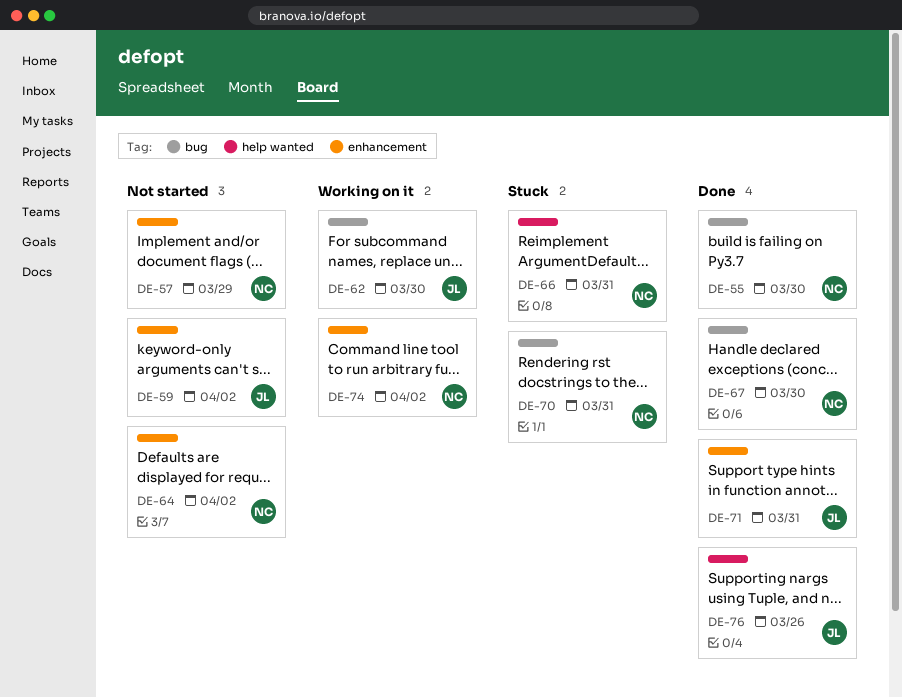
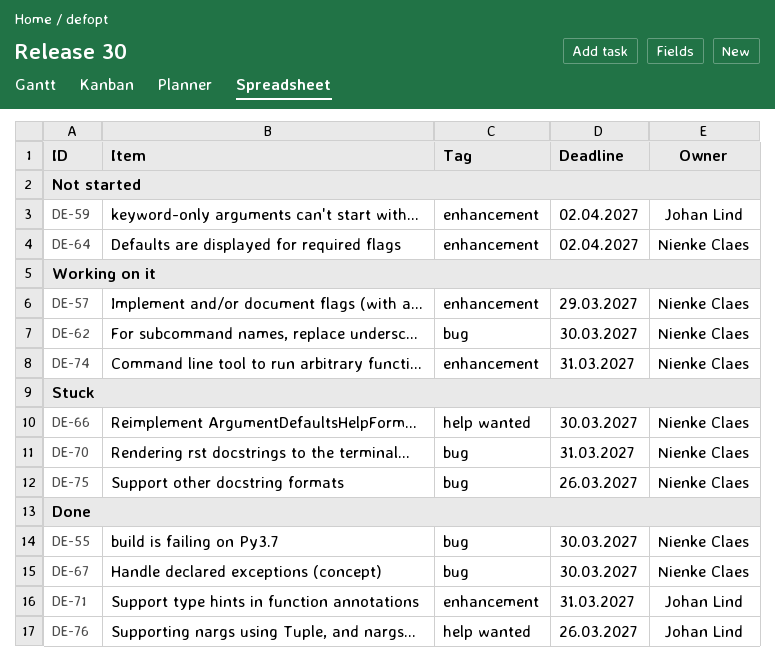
DE-57, status: Not started -> Working on it
DE-62, owner: Johan Lind -> Nienke Claes
DE-66, due: Mar 31 -> Mar 30
DE-74, due: Apr 2 -> Mar 31
DE-75: none -> present

